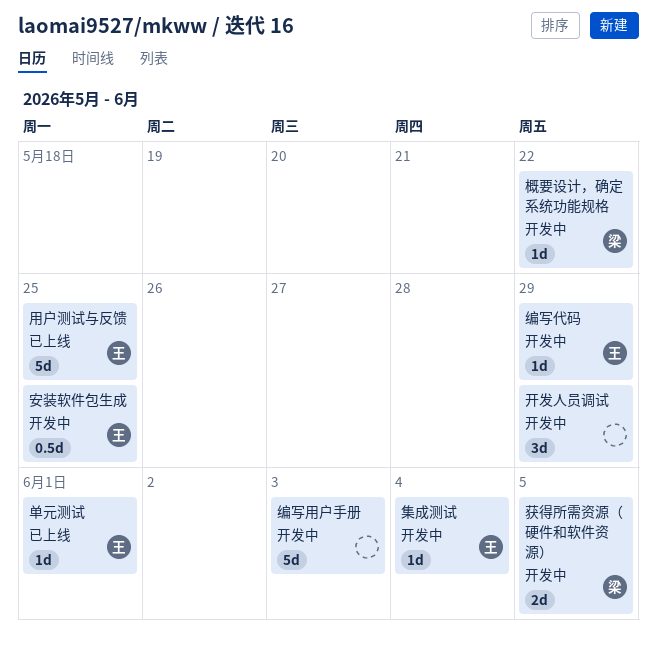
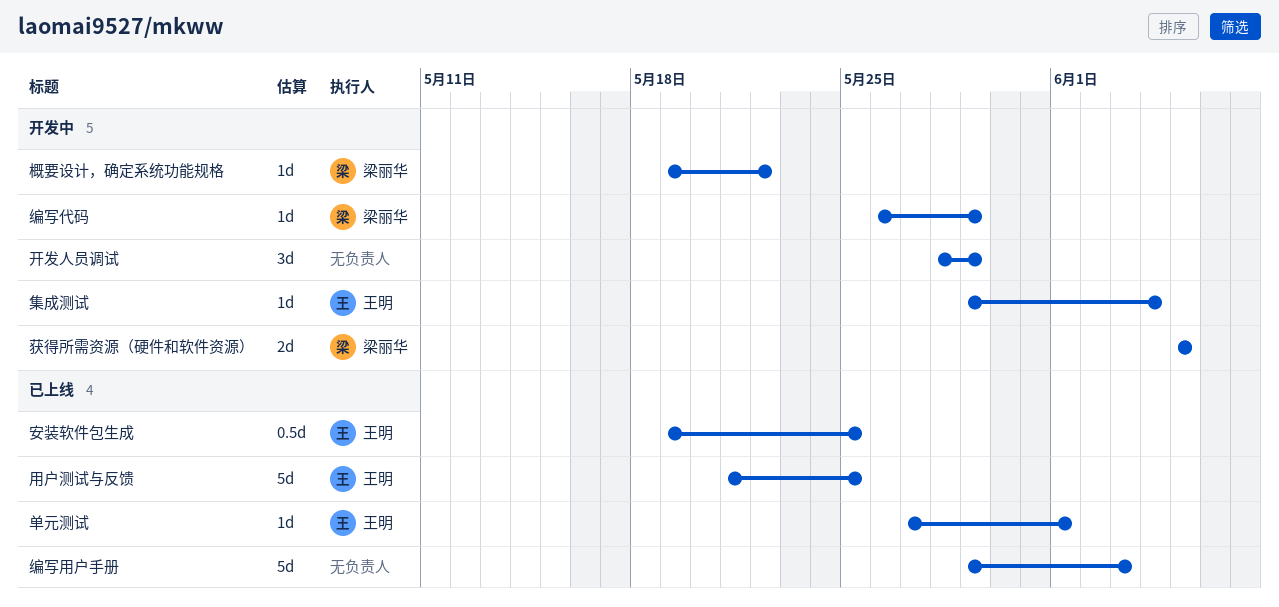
安装软件包生成, status: 开发中 -> 已上线
编写代码, owner: 王明 -> 梁丽华
编写用户手册, status: 开发中 -> 已上线

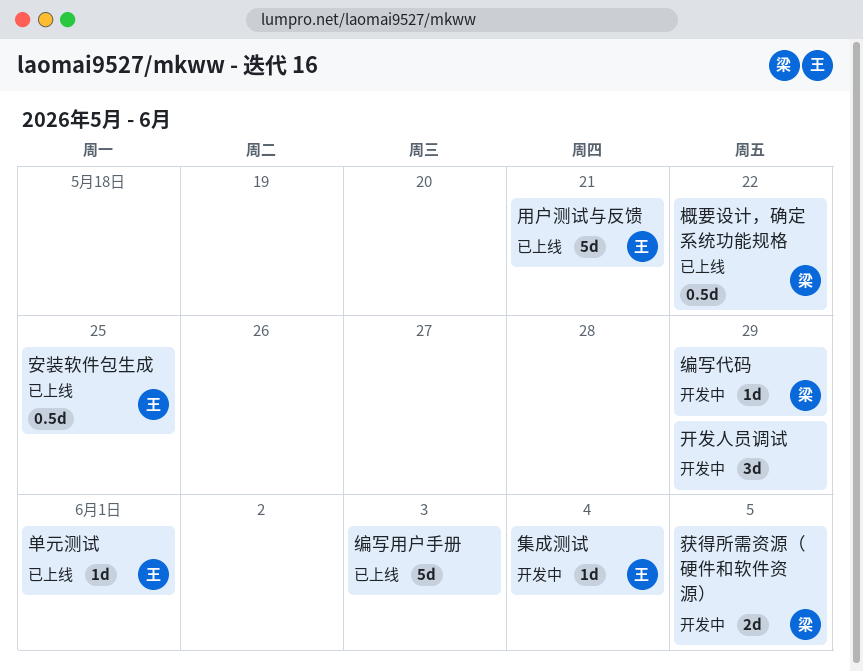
概要设计，确定系统功能规格, status: 开发中 -> 已上线
概要设计，确定系统功能规格, estimate: 1d -> 0.5d
用户测试与反馈, due: May 25 -> May 21

